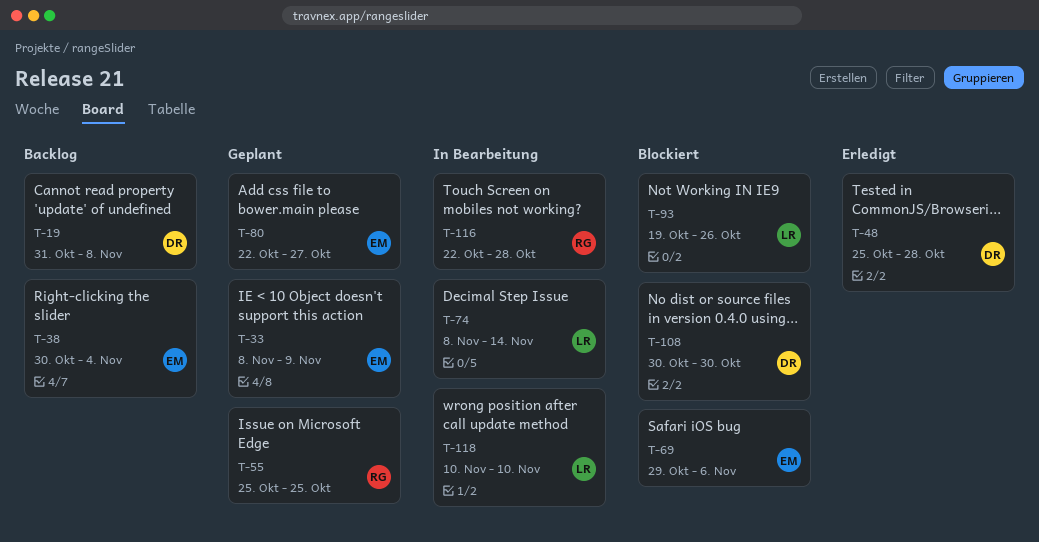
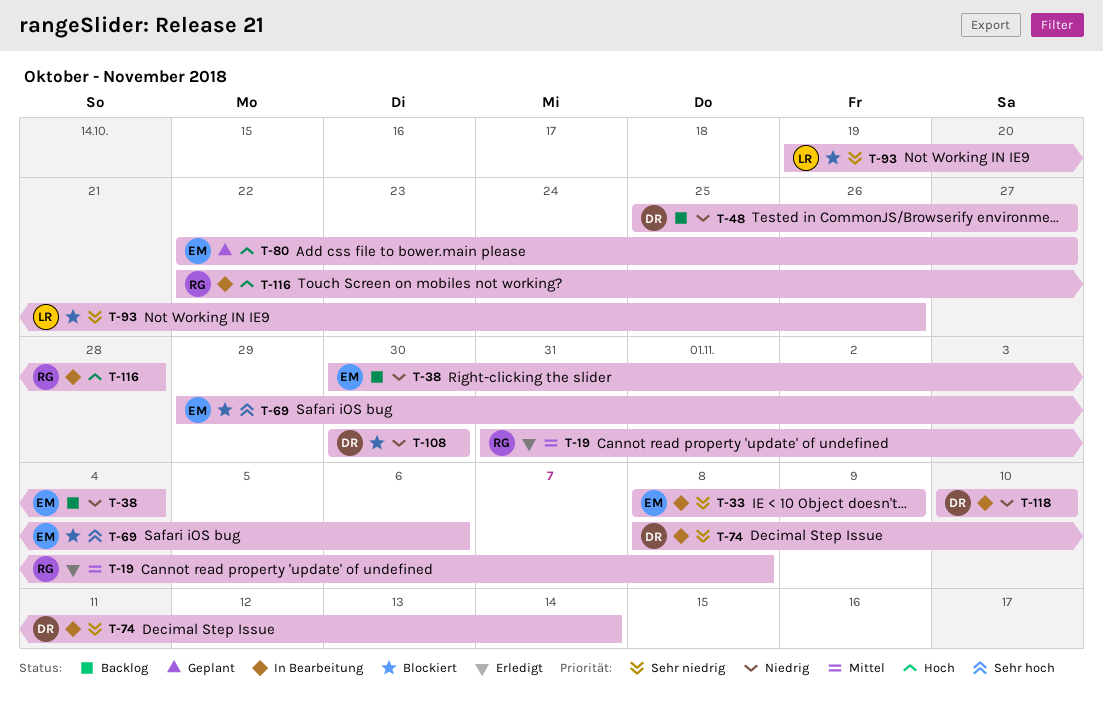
T-19, status: Backlog -> Erledigt
T-19, owner: DR -> RG
T-33, status: Geplant -> In Bearbeitung
T-48, status: Erledigt -> Backlog
T-48, due: Oct 28 -> Oct 27
T-55: present -> none
T-74, owner: LR -> DR
T-118, owner: LR -> DR

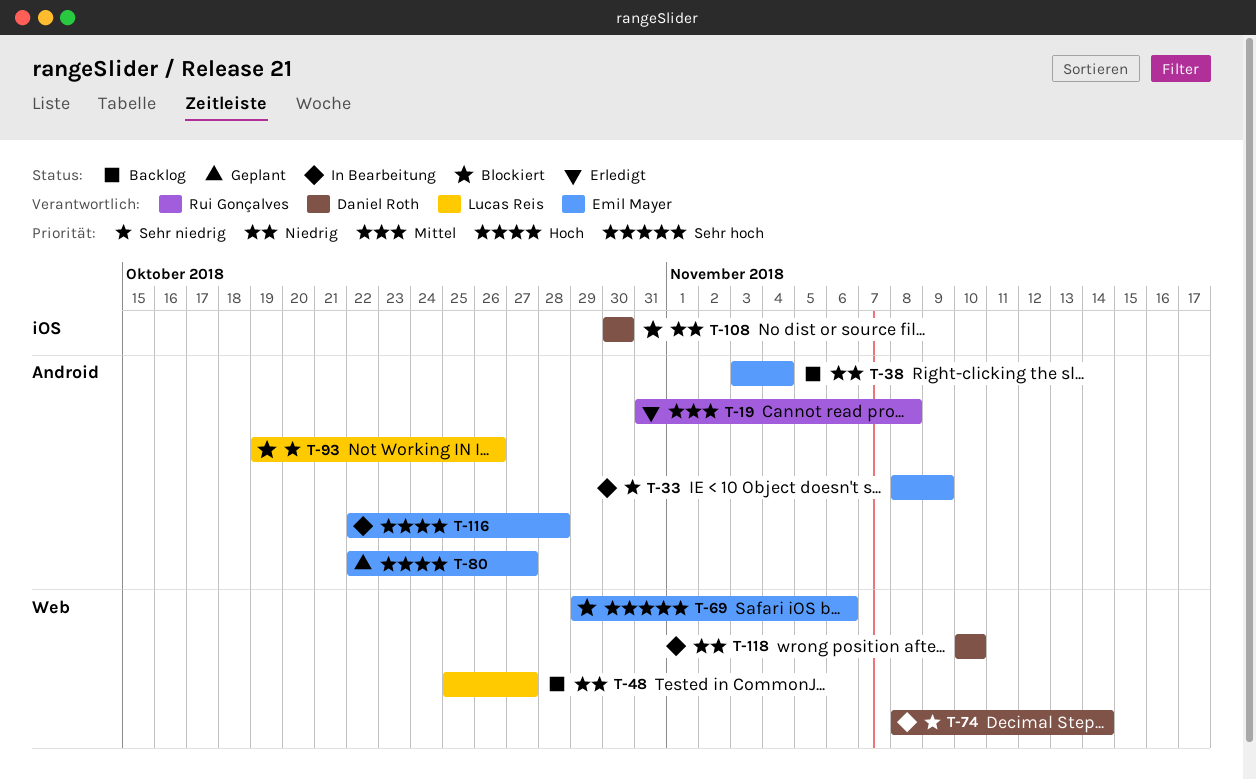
T-38, start: Oct 30 -> Nov 3
T-48, owner: Daniel Roth -> Lucas Reis
T-116, owner: Rui Gonçalves -> Emil Mayer

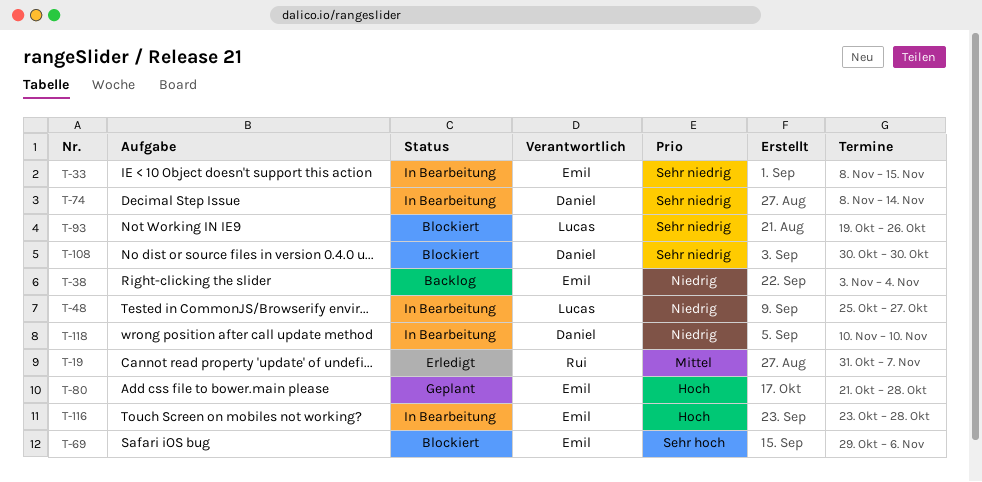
T-19, due: Nov 8 -> Nov 7
T-33, due: Nov 9 -> Nov 15
T-48, status: Backlog -> In Bearbeitung
T-80, start: Oct 22 -> Oct 21
T-80, due: Oct 27 -> Oct 28
T-108, priority: Niedrig -> Sehr niedrig
T-116, start: Oct 22 -> Oct 23

